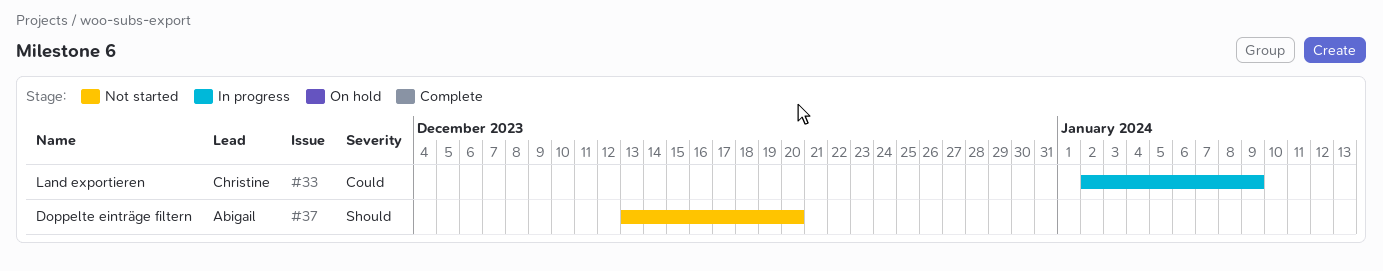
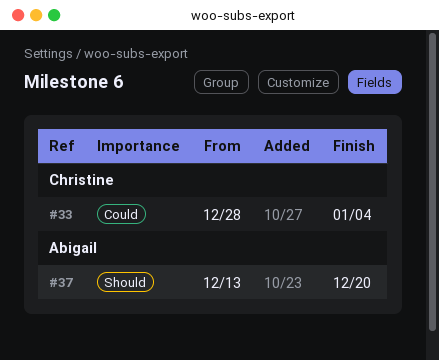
#33, start: Jan 2 -> Dec 28
#33, due: Jan 9 -> Jan 4

